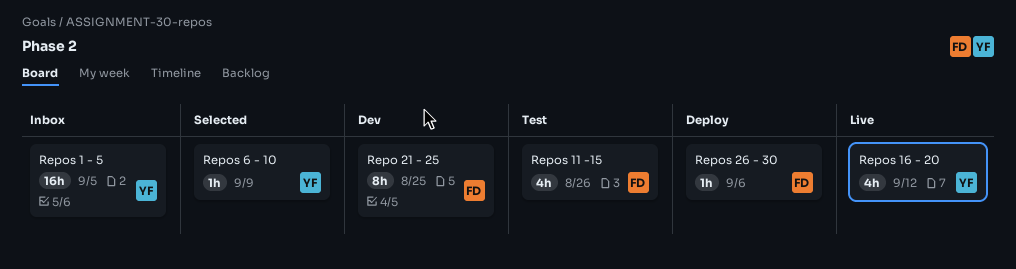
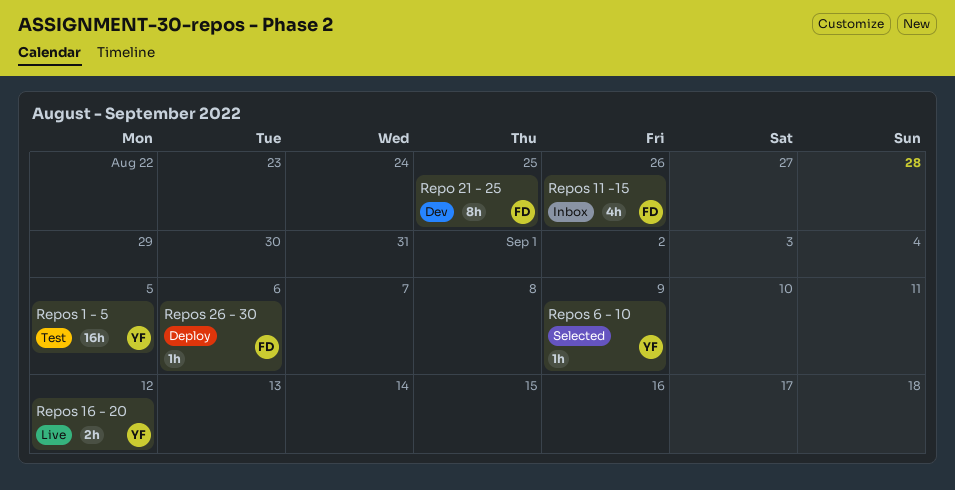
Repos 1 - 5, status: Inbox -> Test
Repos 11 -15, status: Test -> Inbox
Repos 16 - 20, estimate: 4h -> 2h

